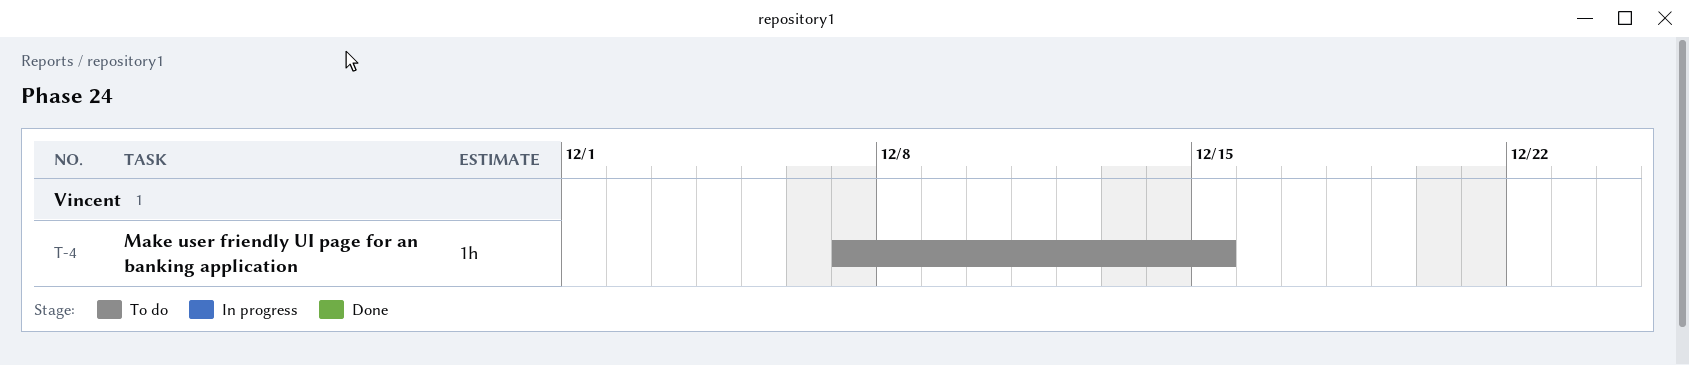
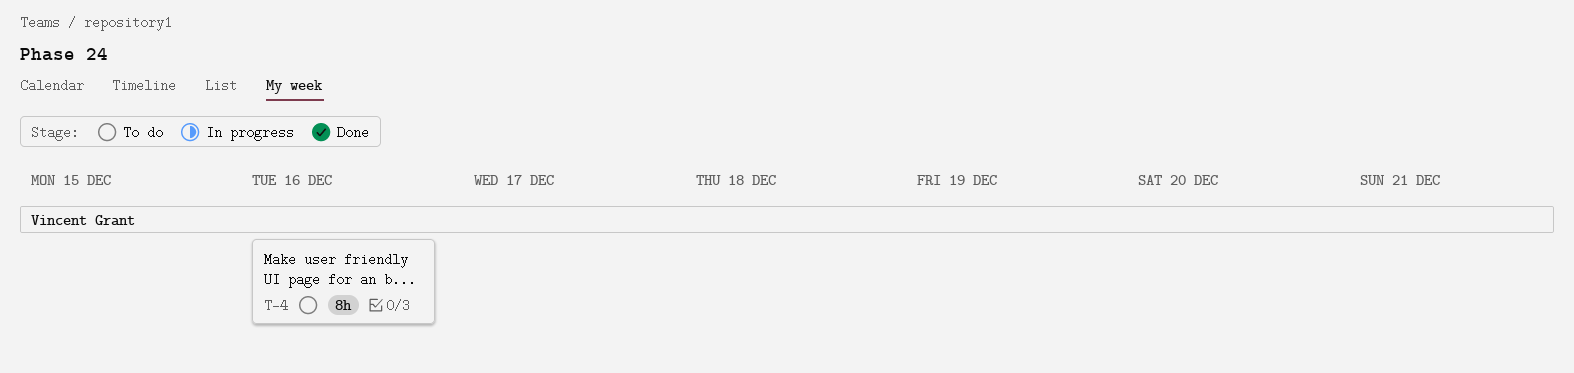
T-4, estimate: 1h -> 8h
T-4, due: Dec 15 -> Dec 16

